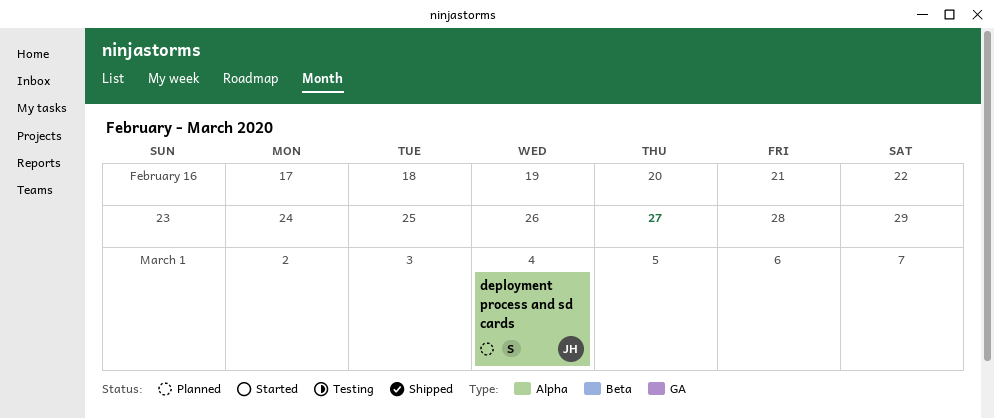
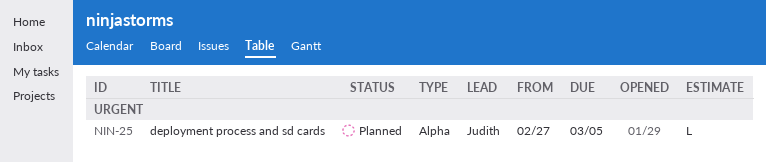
deployment process and sd cards, estimate: S -> L
deployment process and sd cards, due: Mar 4 -> Mar 5

